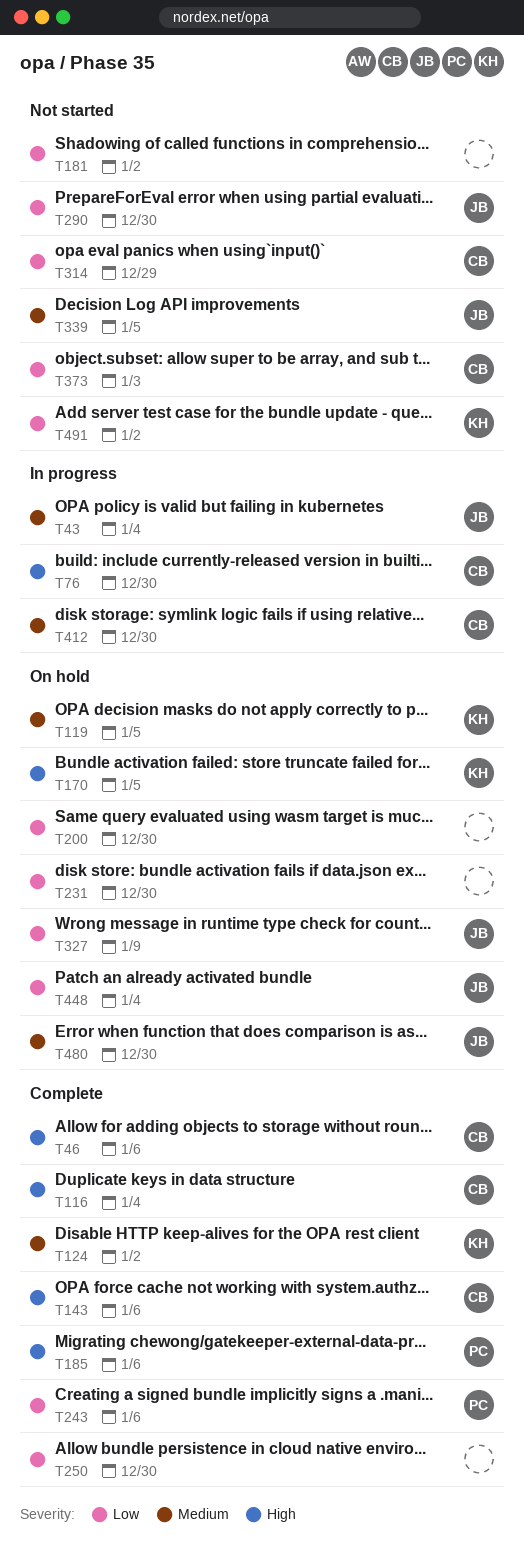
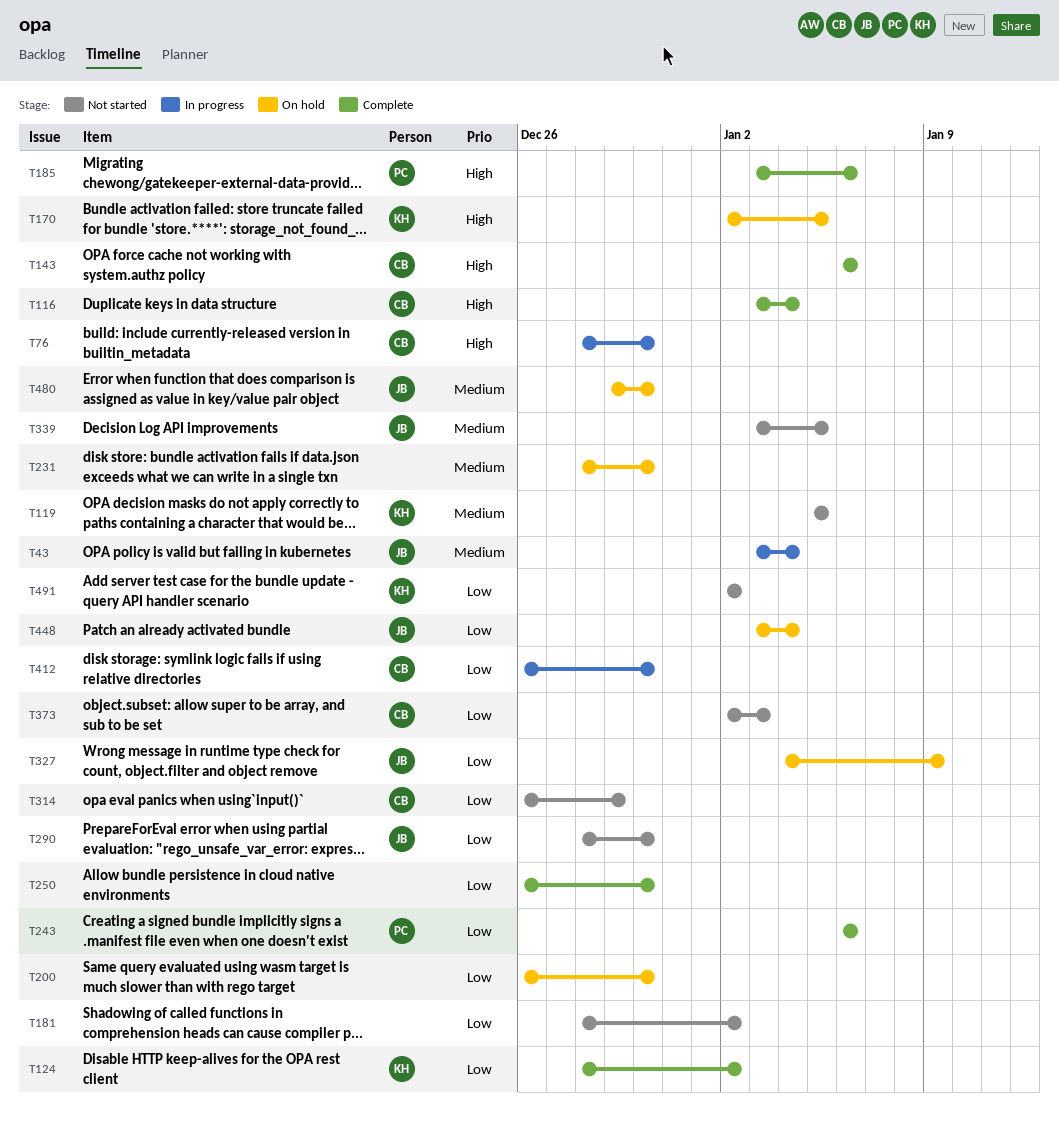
T46: present -> none
T119, status: On hold -> Not started
T124, priority: Medium -> Low
T231, priority: Low -> Medium
T412, priority: Medium -> Low

